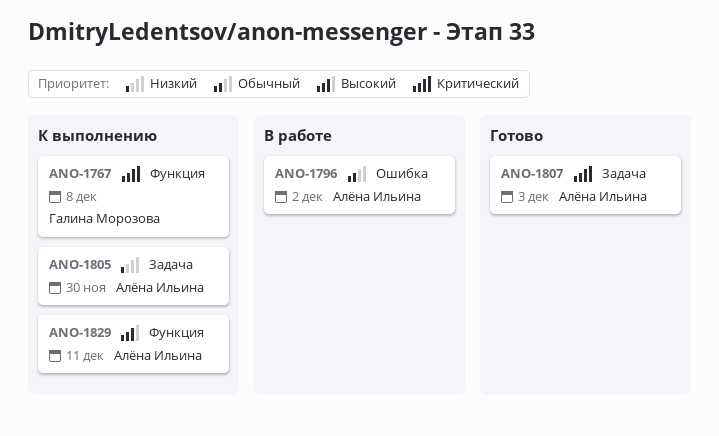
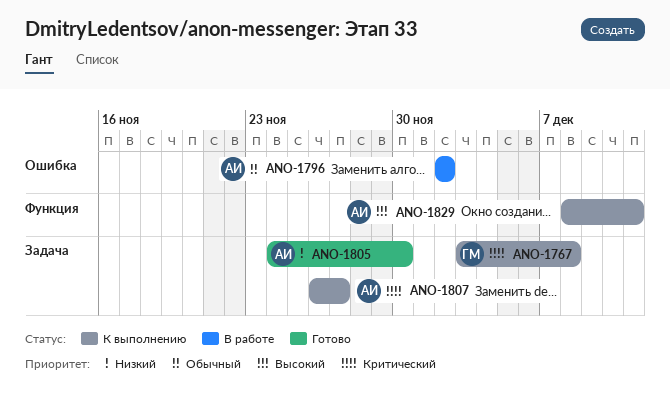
ANO-1767, label: Функция -> Задача
ANO-1805, status: К выполнению -> Готово
ANO-1807, status: Готово -> К выполнению
ANO-1807, due: Dec 3 -> Nov 27

